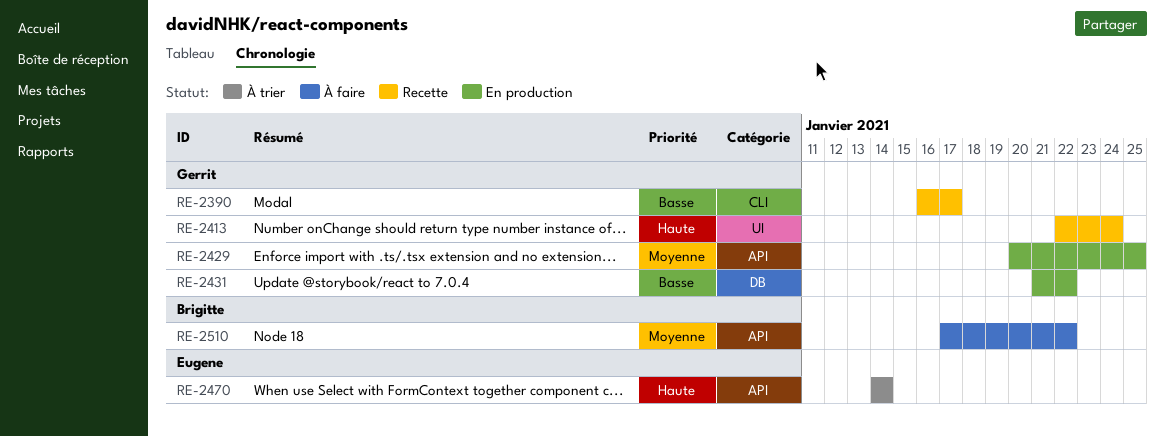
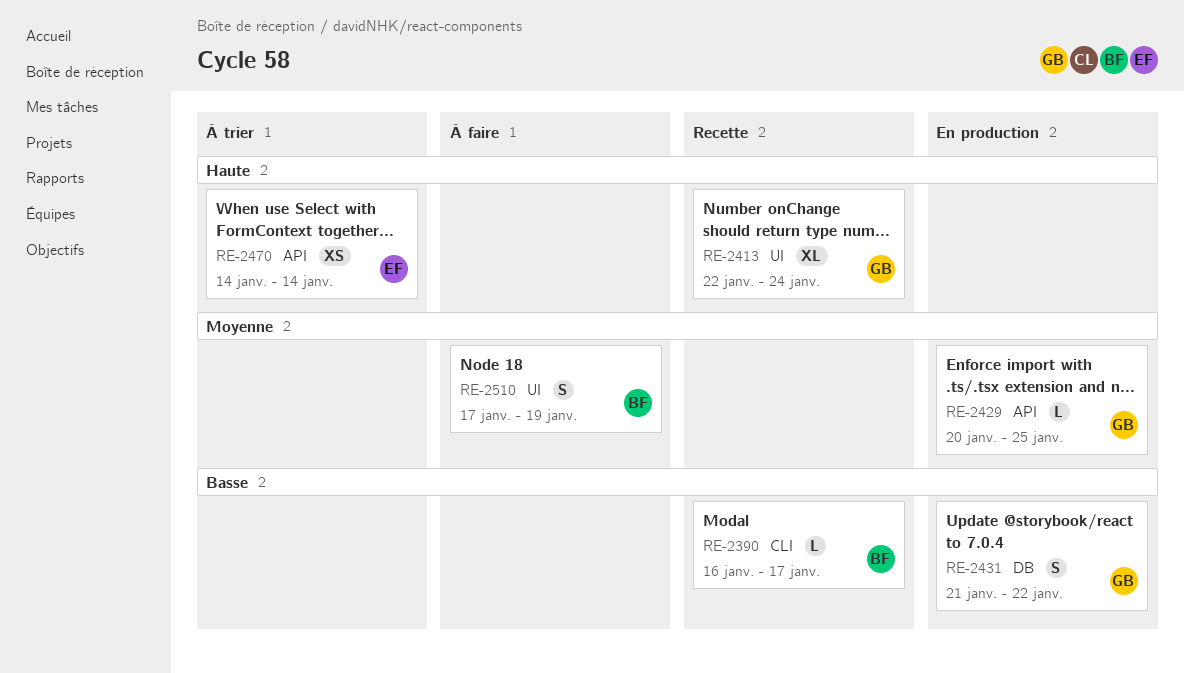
RE-2390, owner: Gerrit -> Brigitte
RE-2510, label: API -> UI
RE-2510, due: Jan 22 -> Jan 19

